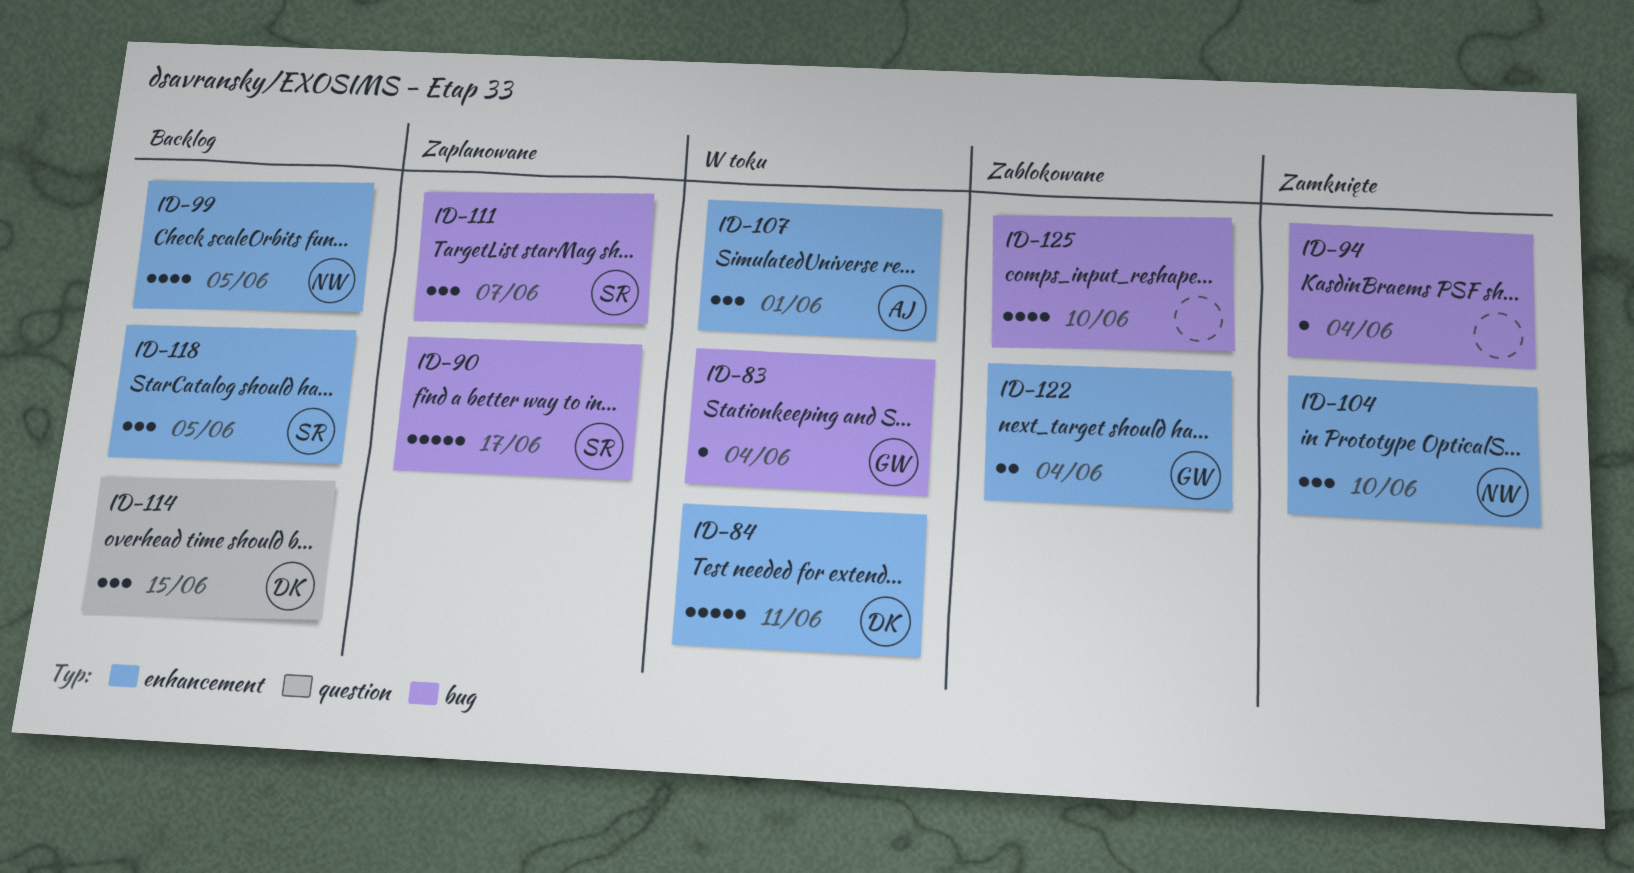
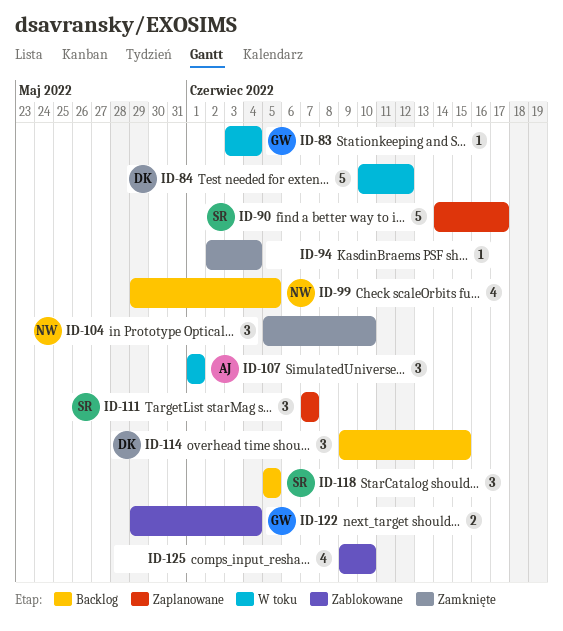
ID-84, due: Jun 11 -> Jun 12

